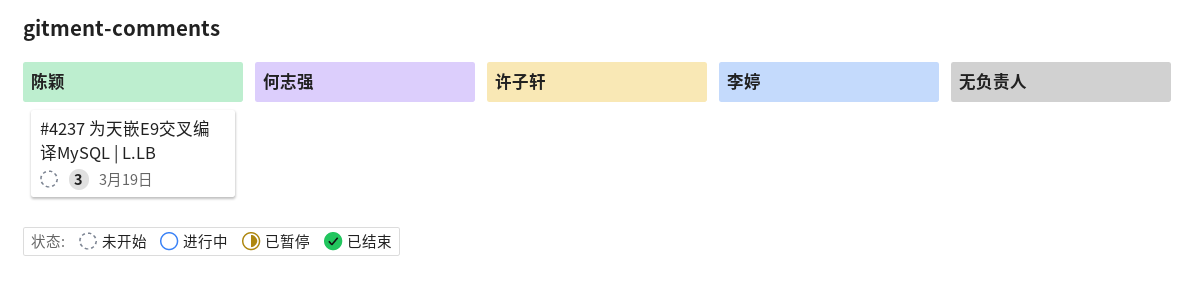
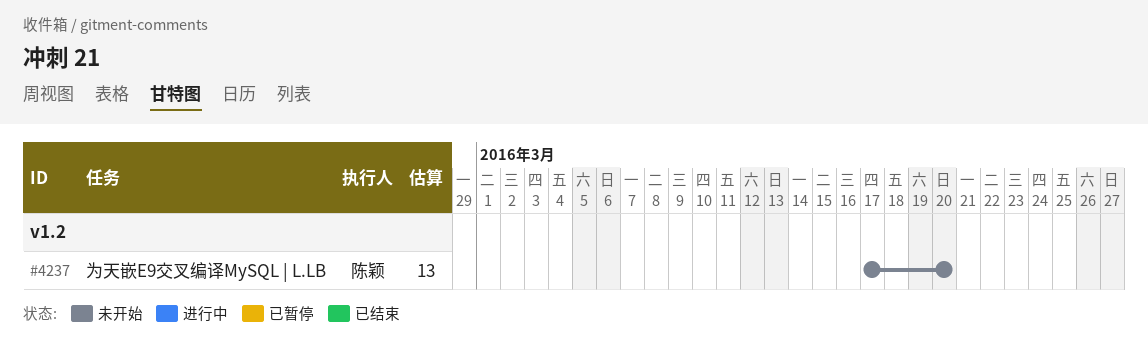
#4237, estimate: 3 -> 13
#4237, due: Mar 19 -> Mar 20

